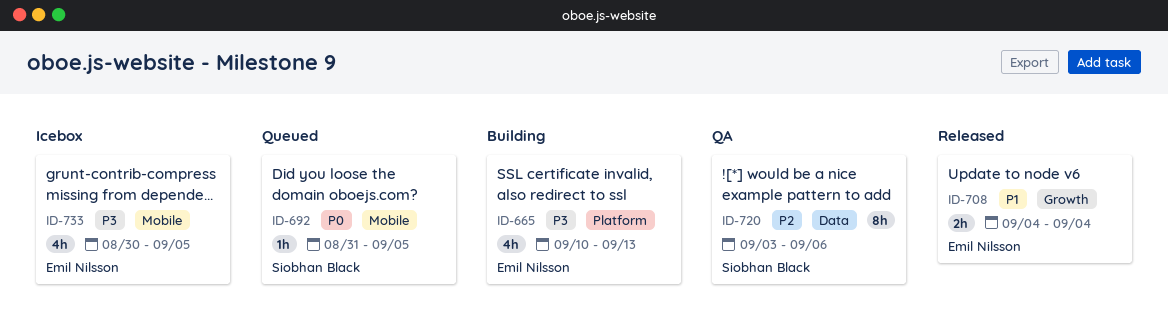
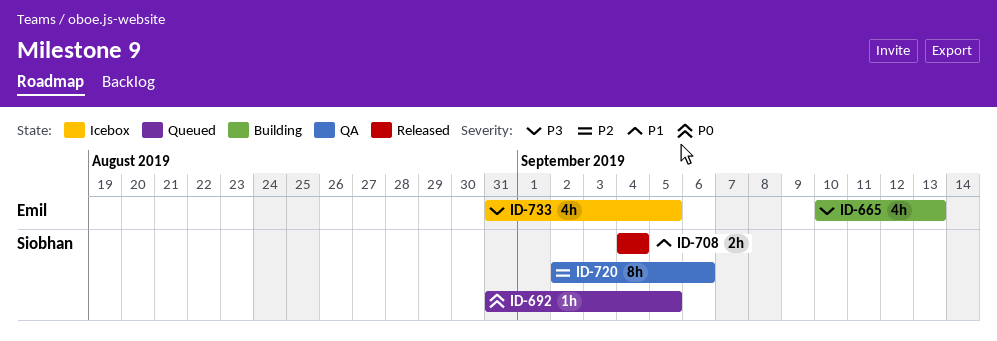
ID-708, owner: Emil Nilsson -> Siobhan Black
ID-720, start: Sep 3 -> Sep 2
ID-733, start: Aug 30 -> Aug 31

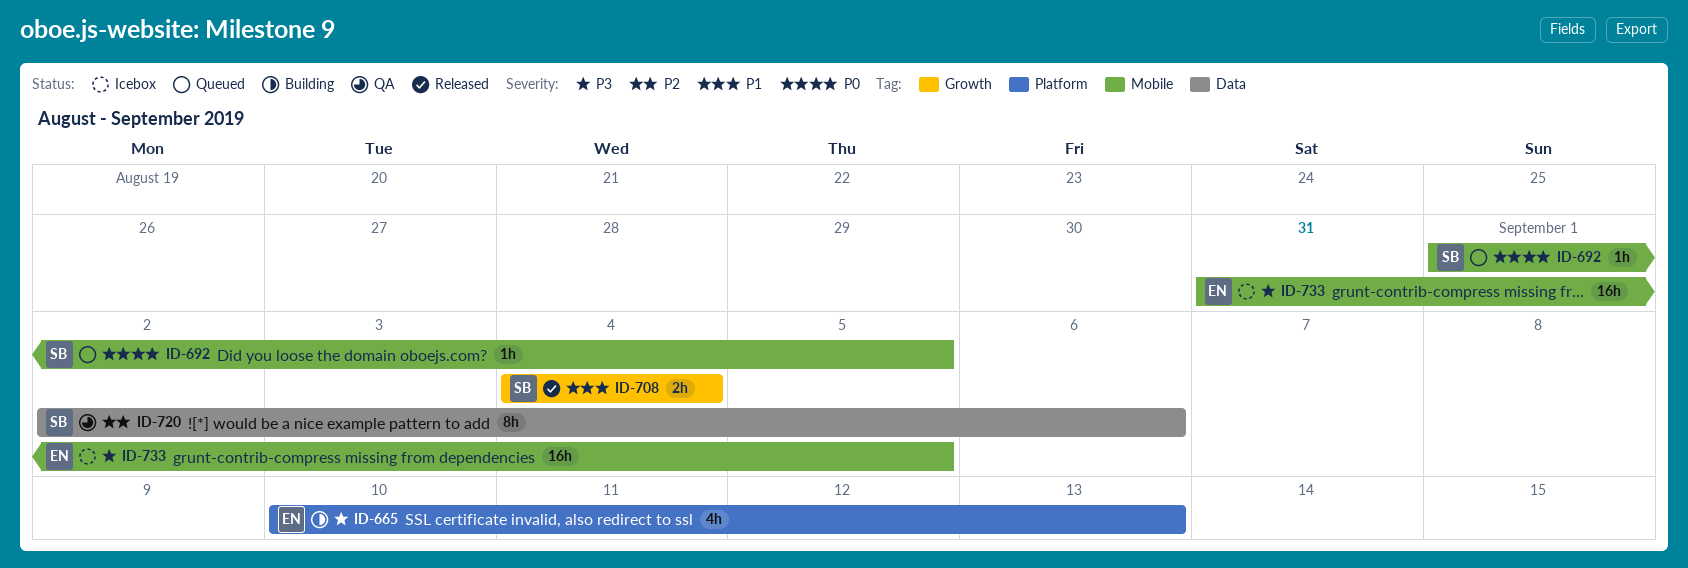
ID-692, start: Aug 31 -> Sep 1
ID-733, estimate: 4h -> 16h

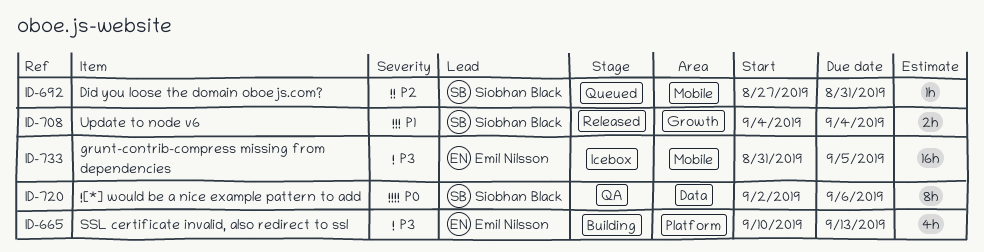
ID-692, priority: P0 -> P2
ID-692, start: Sep 1 -> Aug 27
ID-692, due: Sep 5 -> Aug 31
ID-720, priority: P2 -> P0

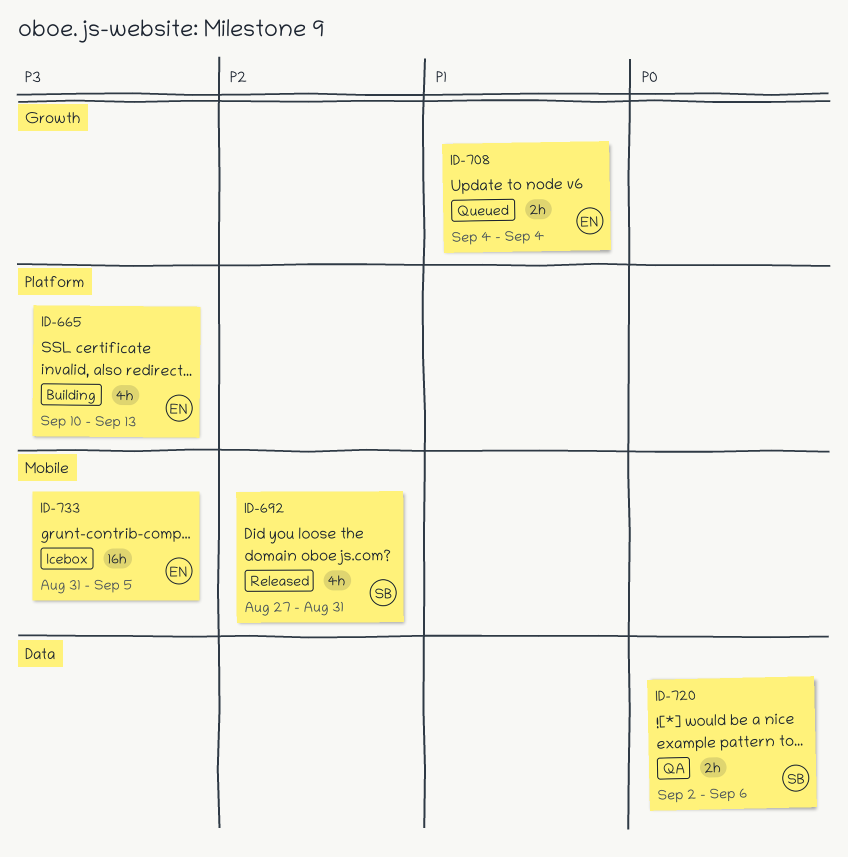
ID-692, status: Queued -> Released
ID-692, estimate: 1h -> 4h
ID-708, status: Released -> Queued
ID-708, owner: Siobhan Black -> Emil Nilsson
ID-720, estimate: 8h -> 2h

